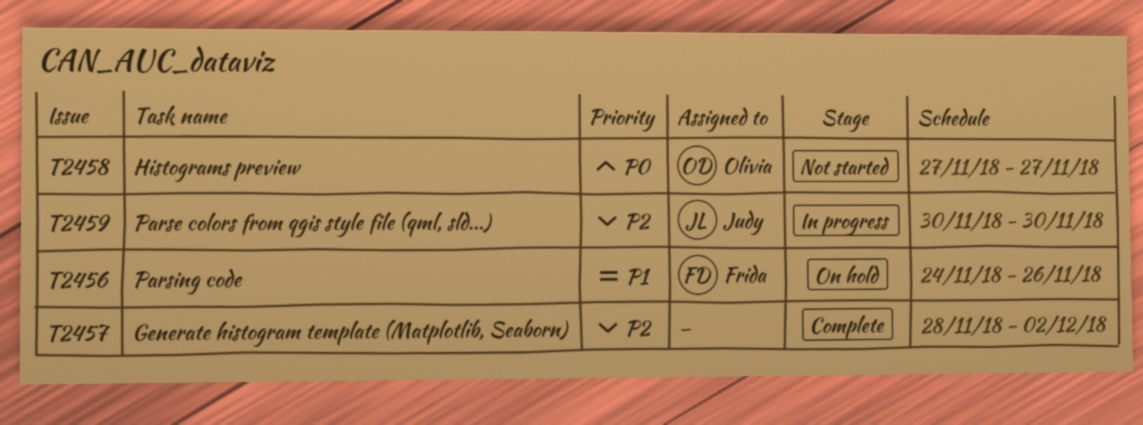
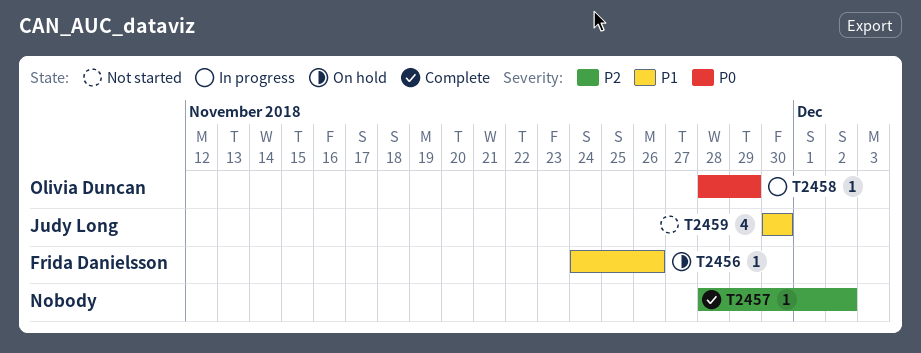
T2458, status: Not started -> In progress
T2458, start: Nov 27 -> Nov 28
T2458, due: Nov 27 -> Nov 29
T2459, status: In progress -> Not started
T2459, priority: P2 -> P1

